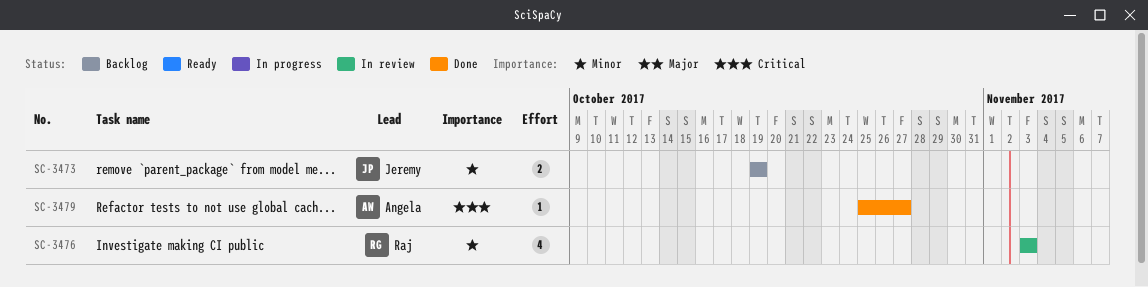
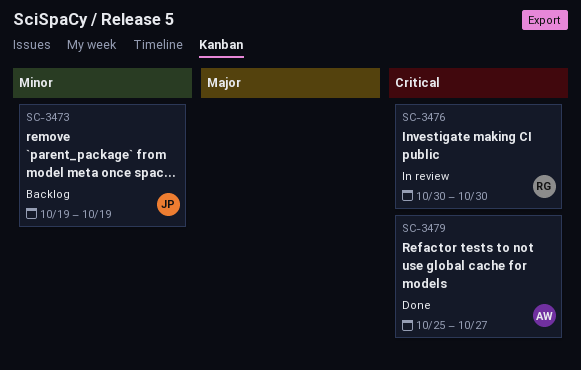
SC-3476, priority: Minor -> Critical
SC-3476, start: Nov 3 -> Oct 30
SC-3476, due: Nov 3 -> Oct 30

